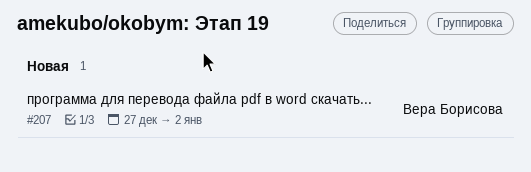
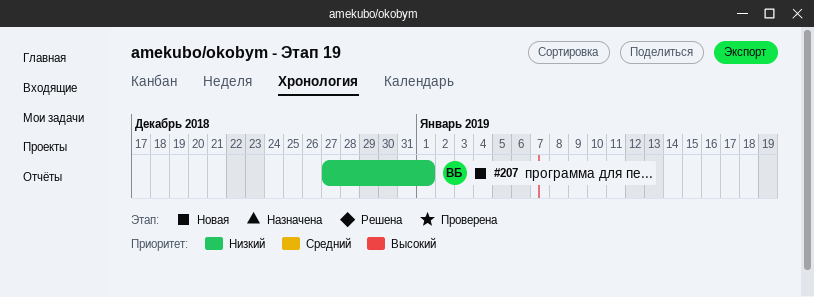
#207, due: Jan 2 -> Jan 1

